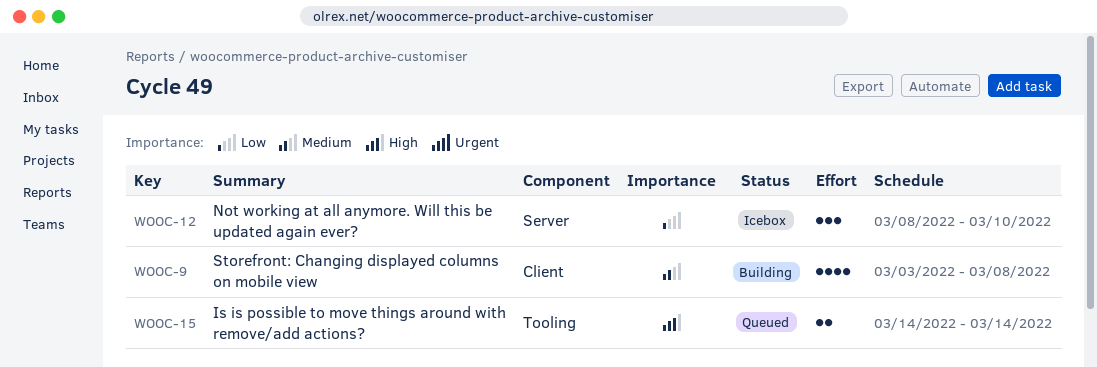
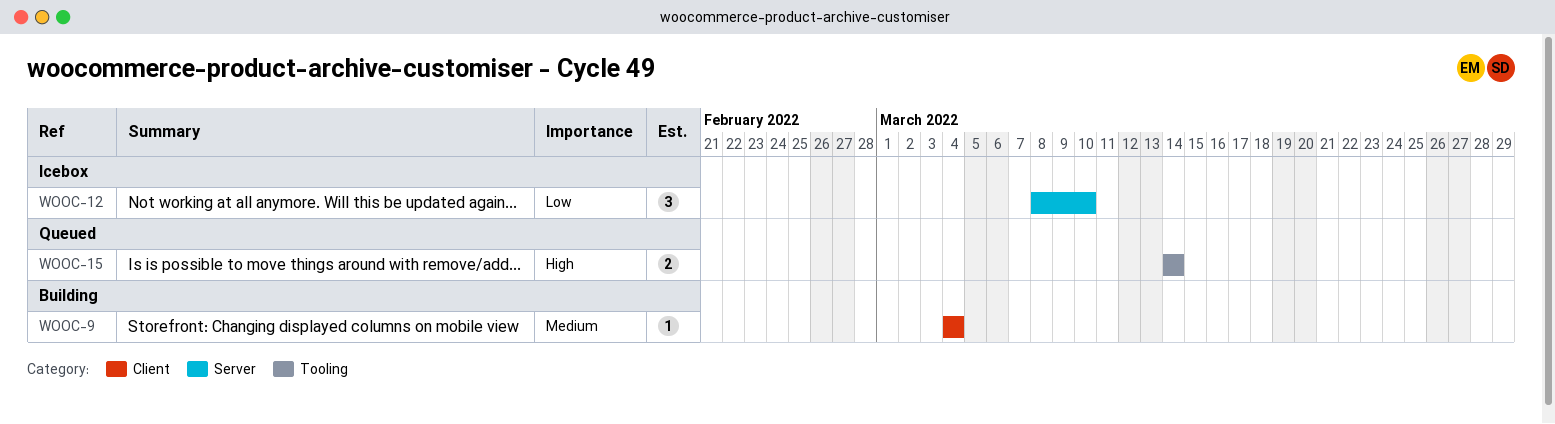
WOOC-9, estimate: 4 -> 1
WOOC-9, start: Mar 3 -> Mar 4
WOOC-9, due: Mar 8 -> Mar 4

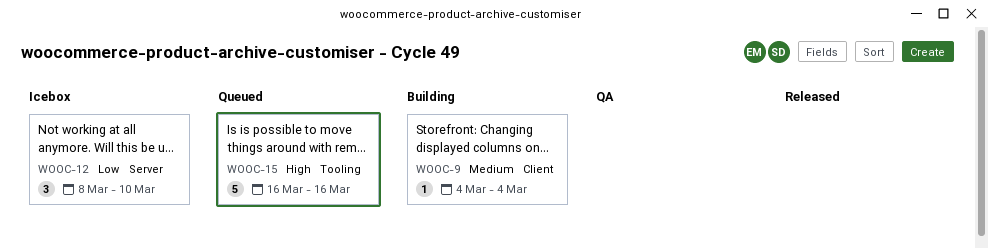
WOOC-15, estimate: 2 -> 5
WOOC-15, start: Mar 14 -> Mar 16
WOOC-15, due: Mar 14 -> Mar 16

